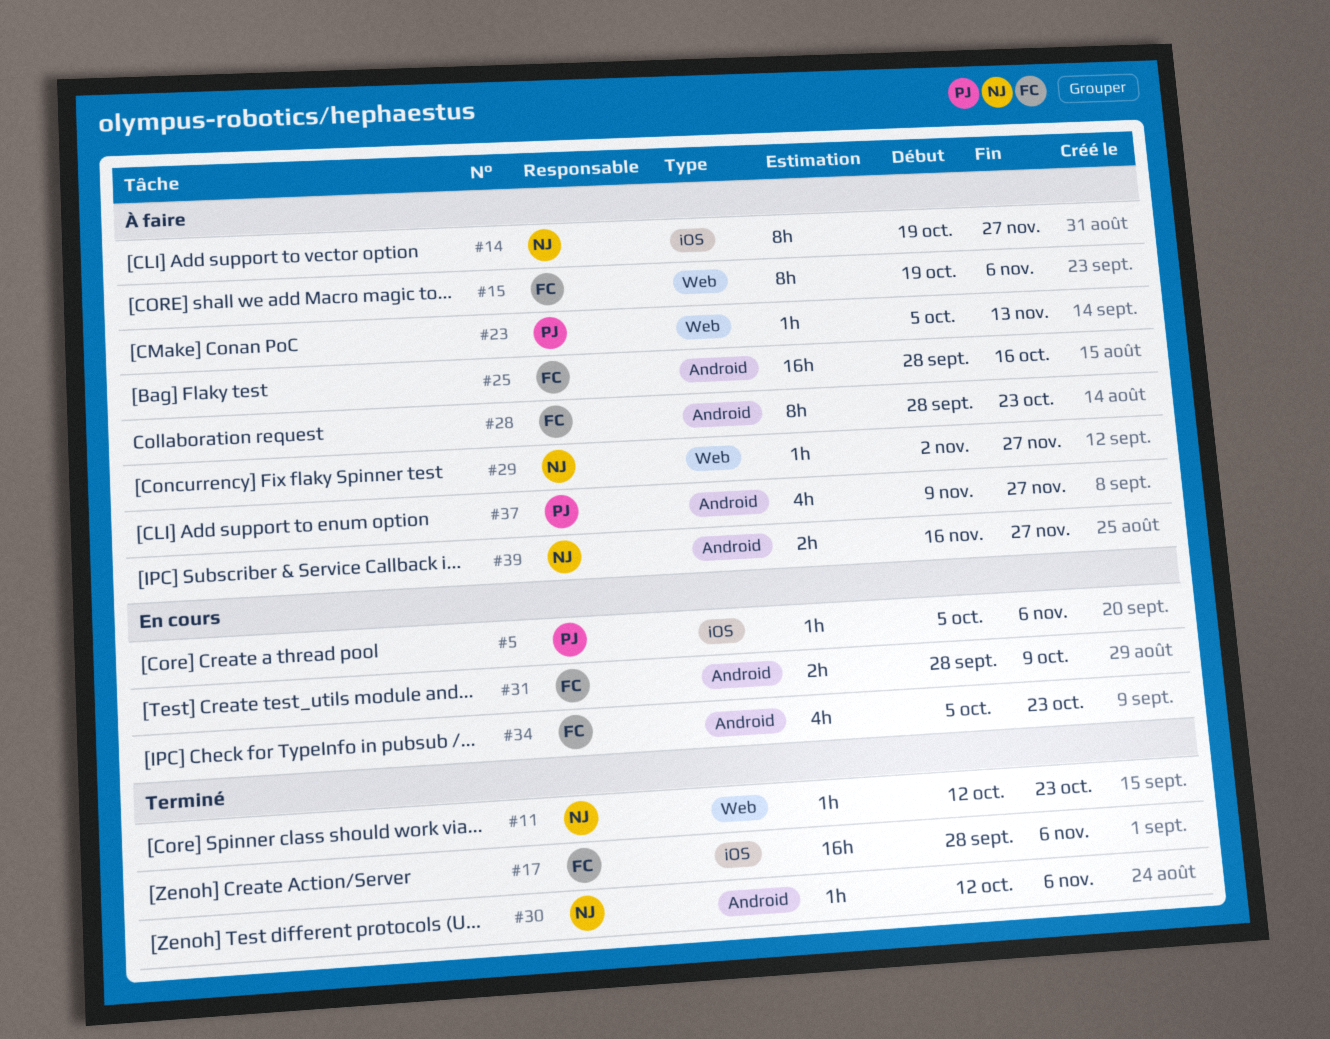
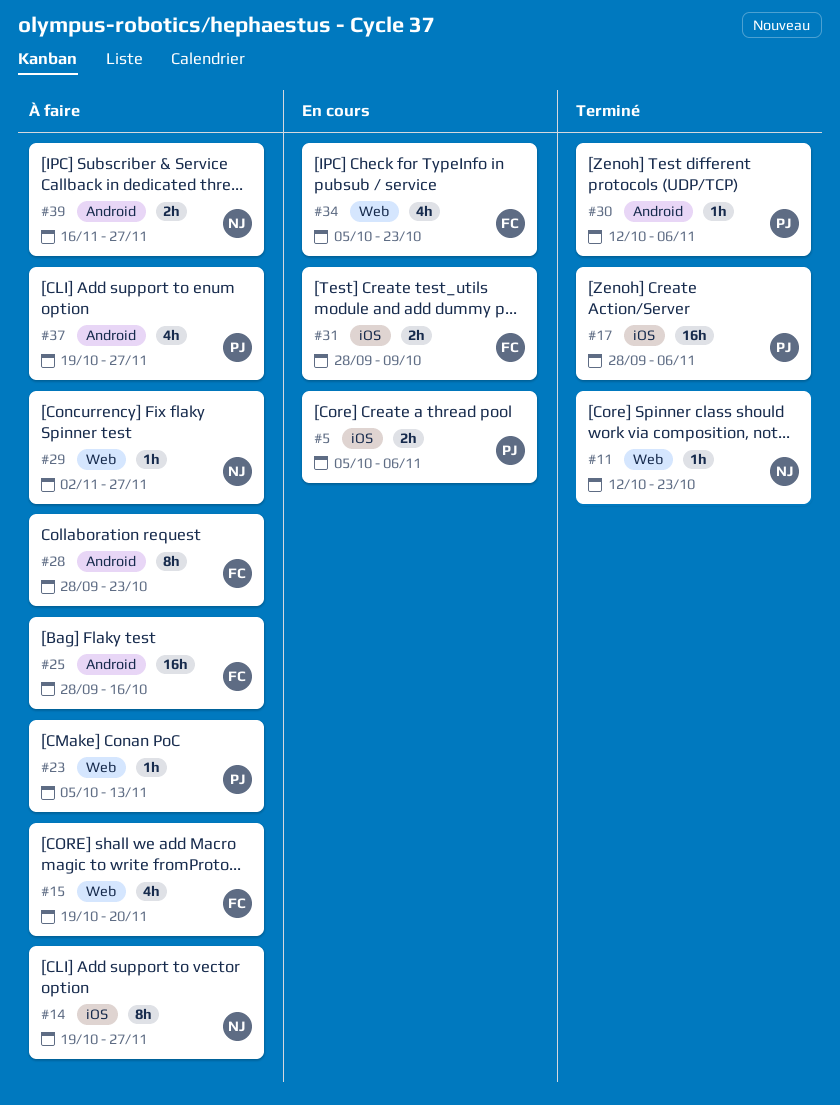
#5, estimate: 1h -> 2h
#15, estimate: 8h -> 4h
#15, due: Nov 6 -> Nov 20
#17, owner: FC -> PJ
#30, owner: NJ -> PJ
#31, label: Android -> iOS
#34, label: Android -> Web
#37, start: Nov 9 -> Oct 19

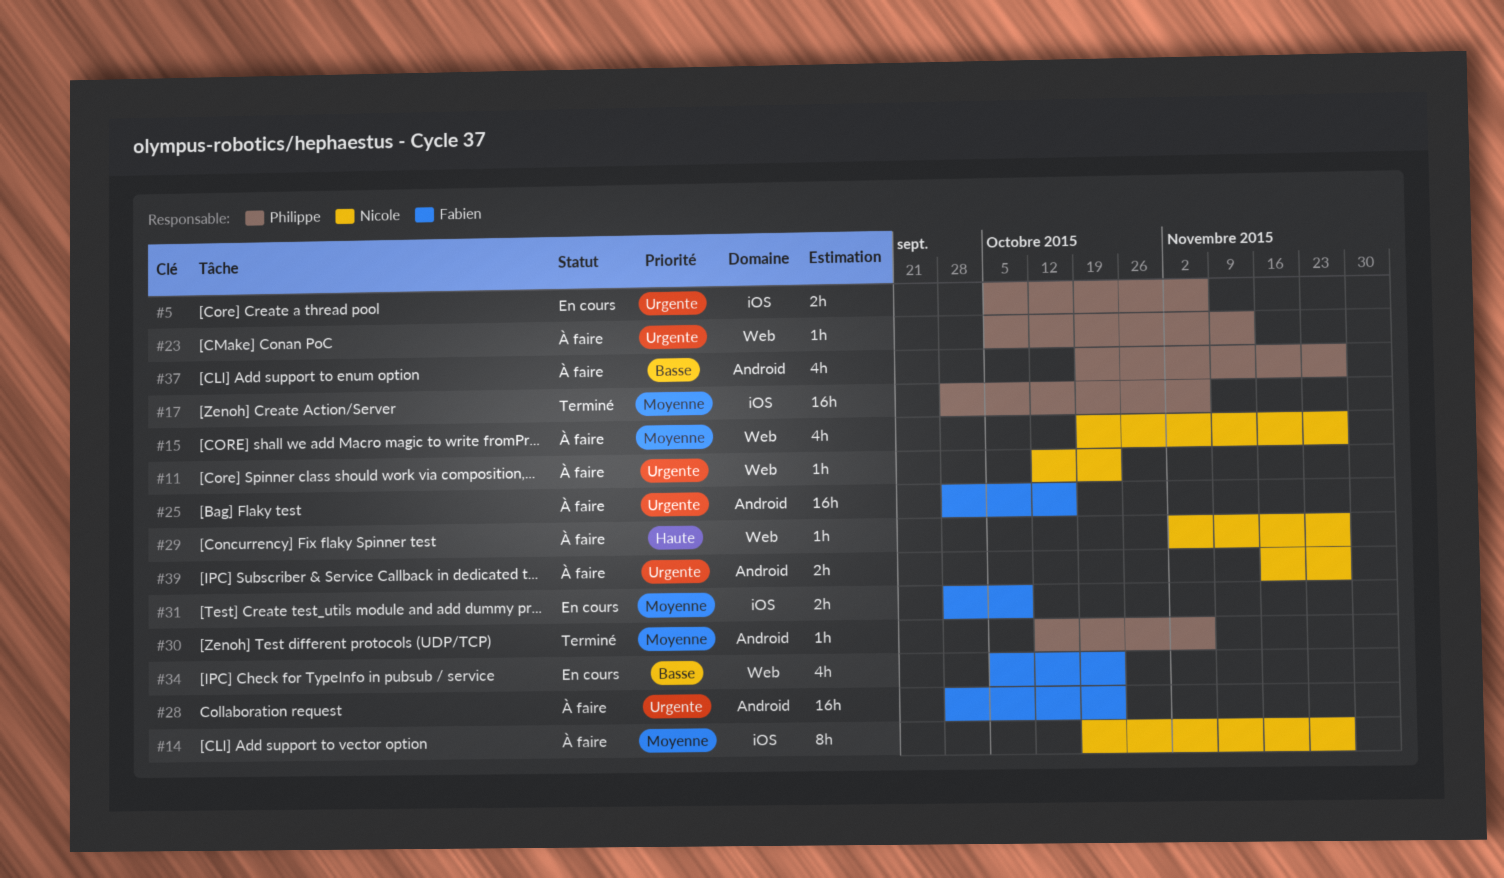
#11, status: Terminé -> À faire
#15, owner: Fabien -> Nicole
#15, due: Nov 20 -> Nov 27
#28, estimate: 8h -> 16h

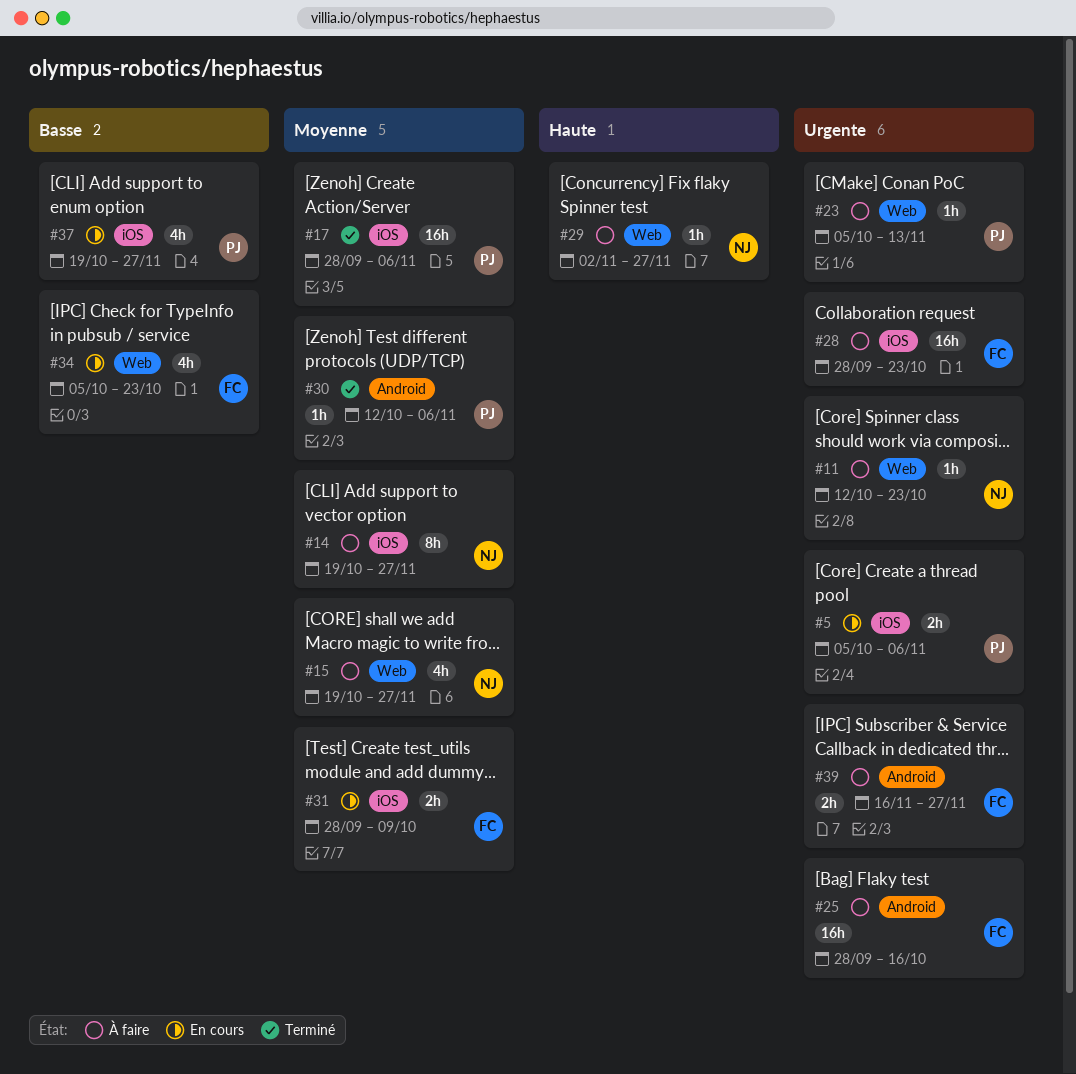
#28, label: Android -> iOS
#37, status: À faire -> En cours
#37, label: Android -> iOS
#39, owner: Nicole -> Fabien

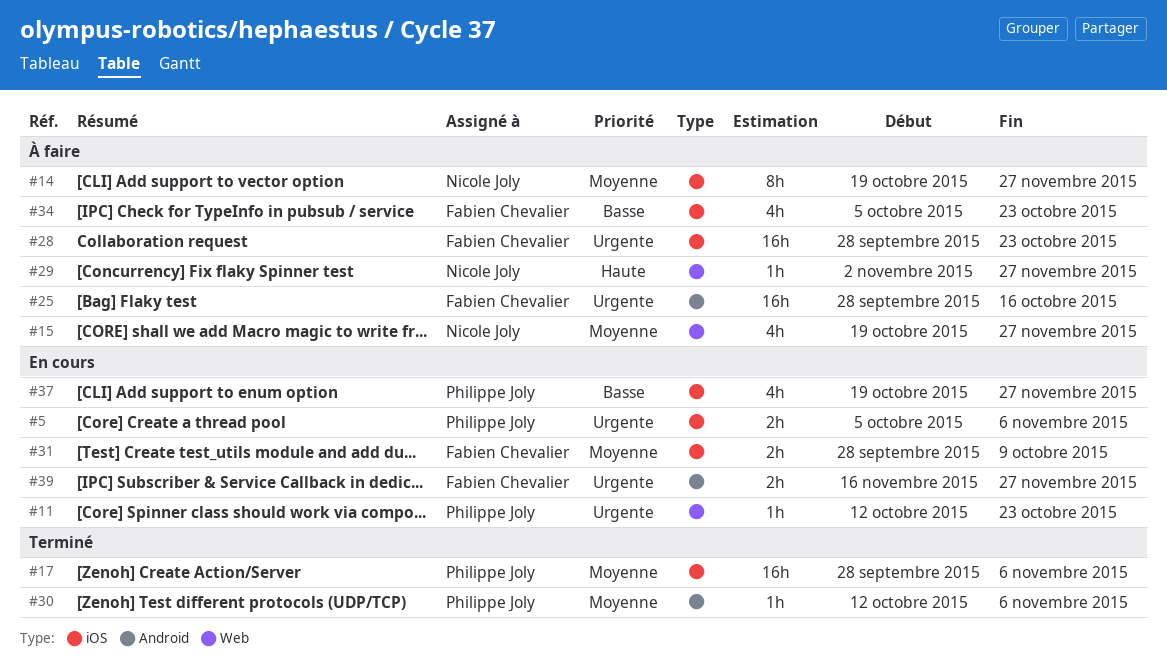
#11, status: À faire -> En cours
#11, owner: Nicole Joly -> Philippe Joly
#23: present -> none
#34, status: En cours -> À faire
#34, label: Web -> iOS
#39, status: À faire -> En cours

